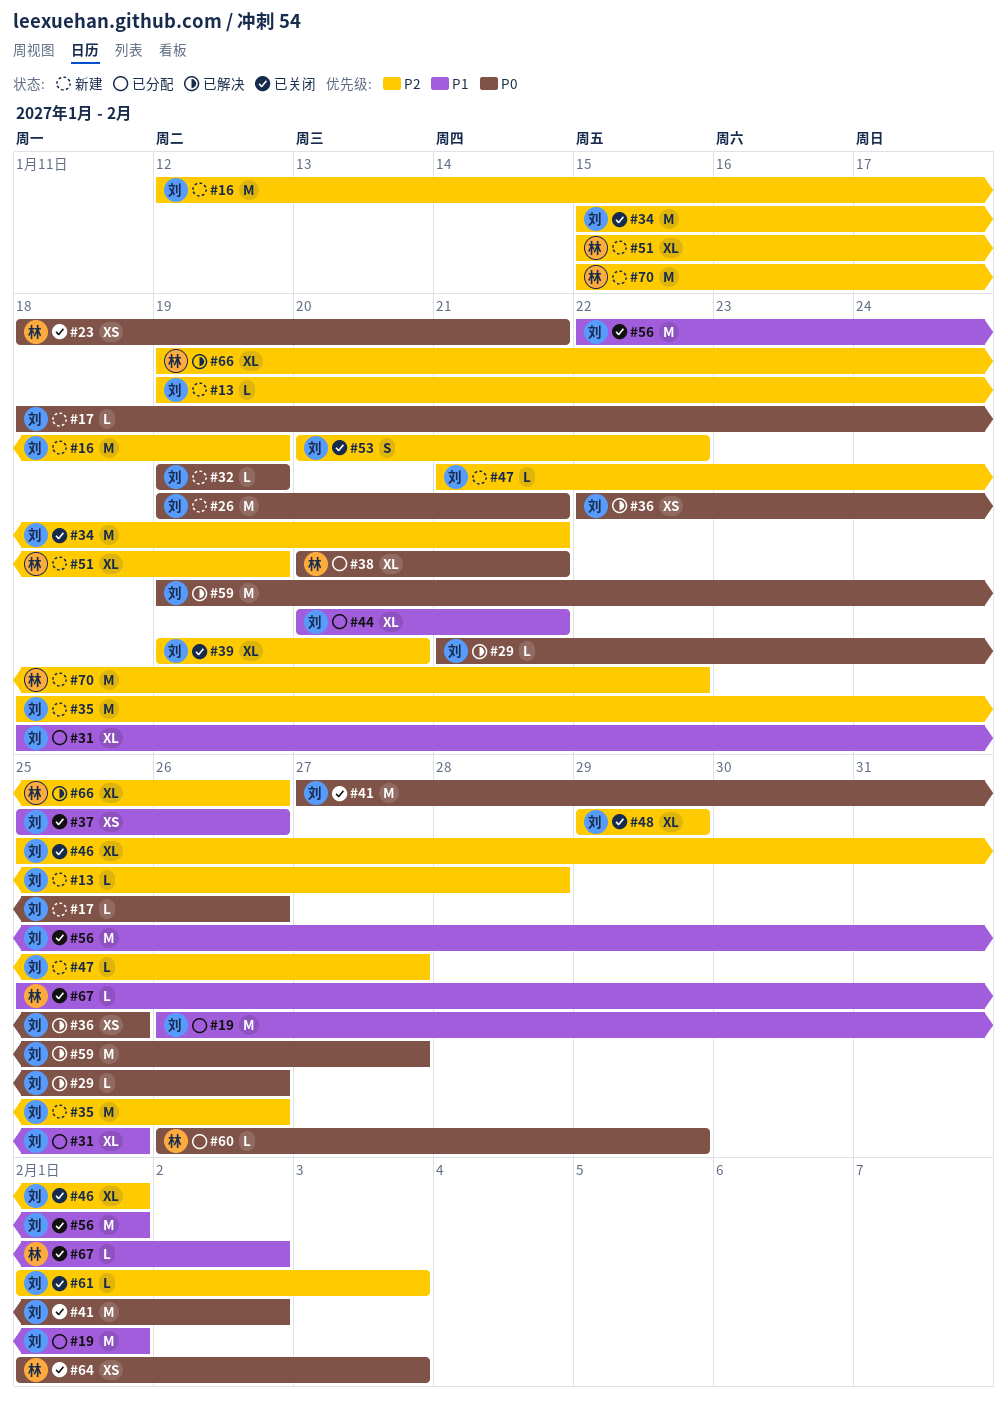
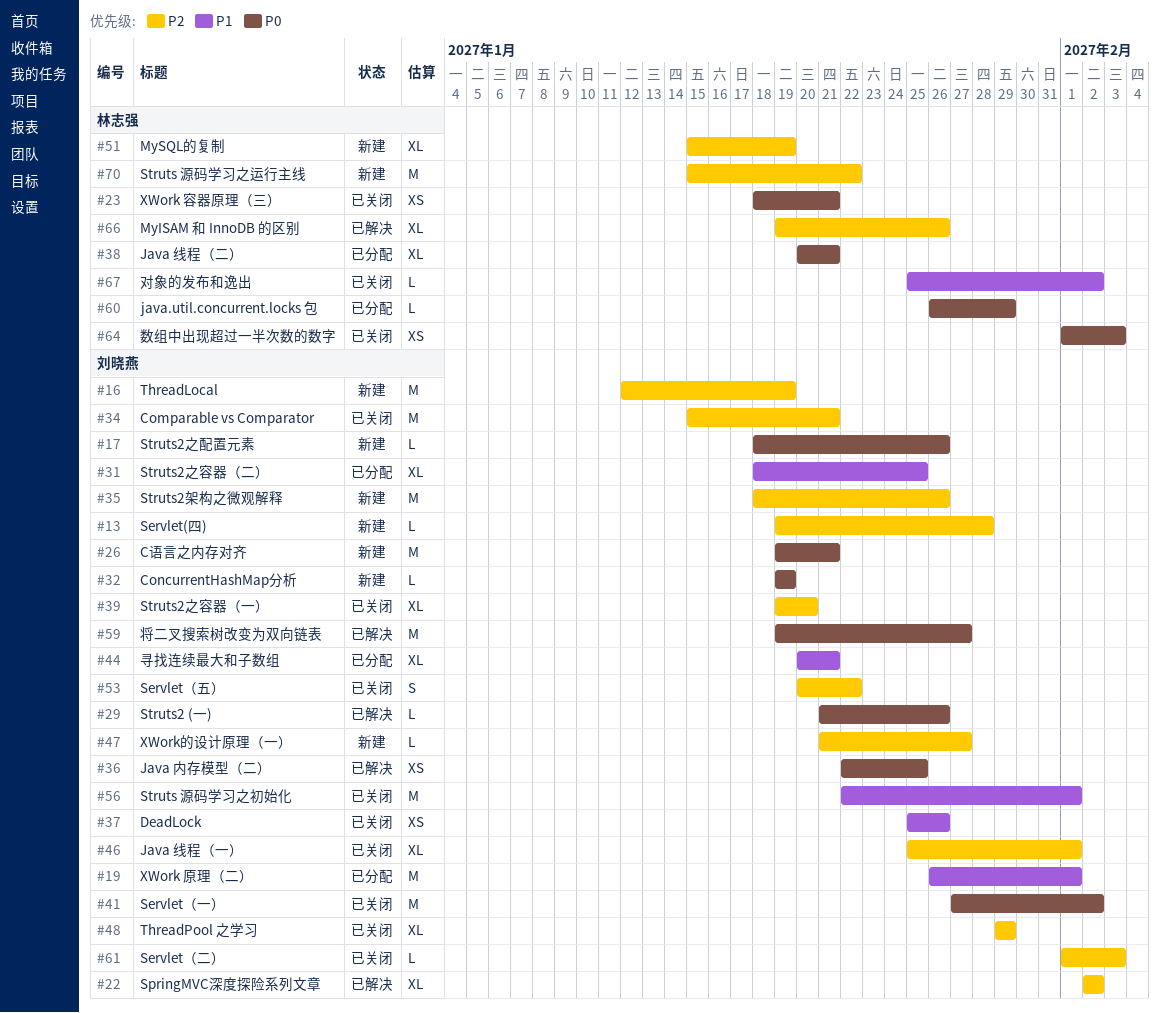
#22: none -> present

